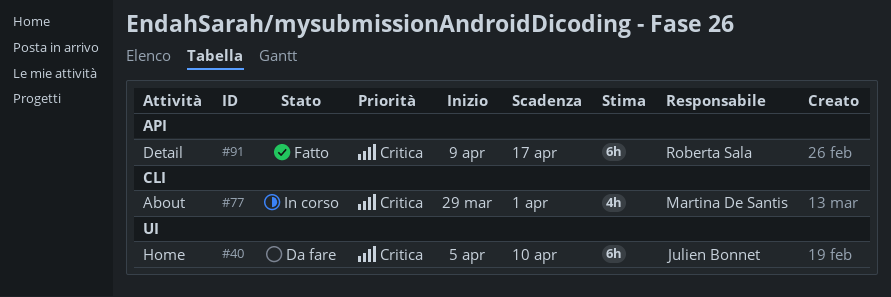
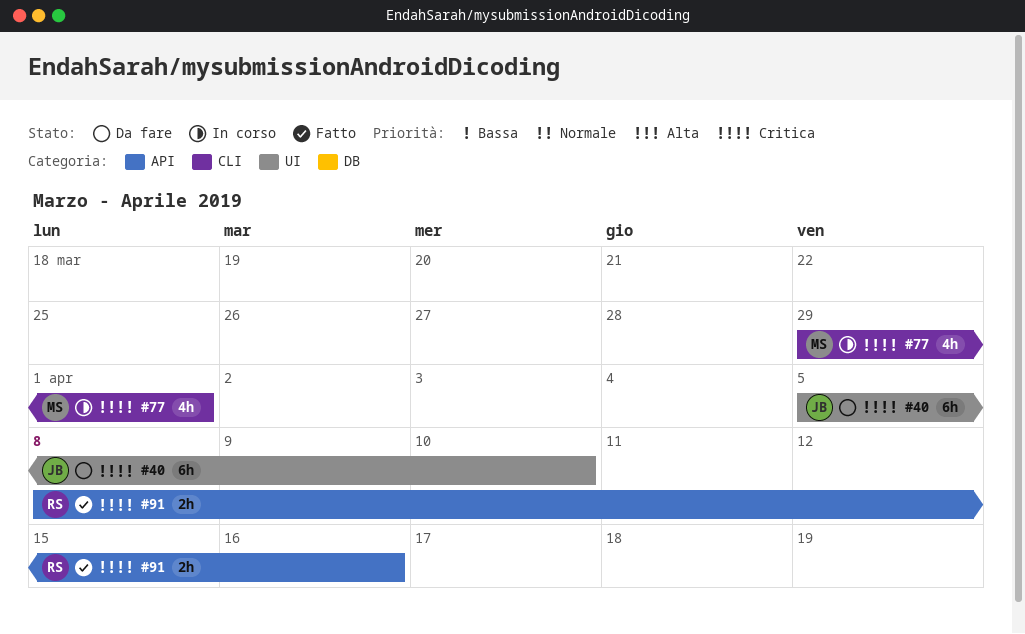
#91, estimate: 6h -> 2h
#91, start: Apr 9 -> Apr 8
#91, due: Apr 17 -> Apr 16

